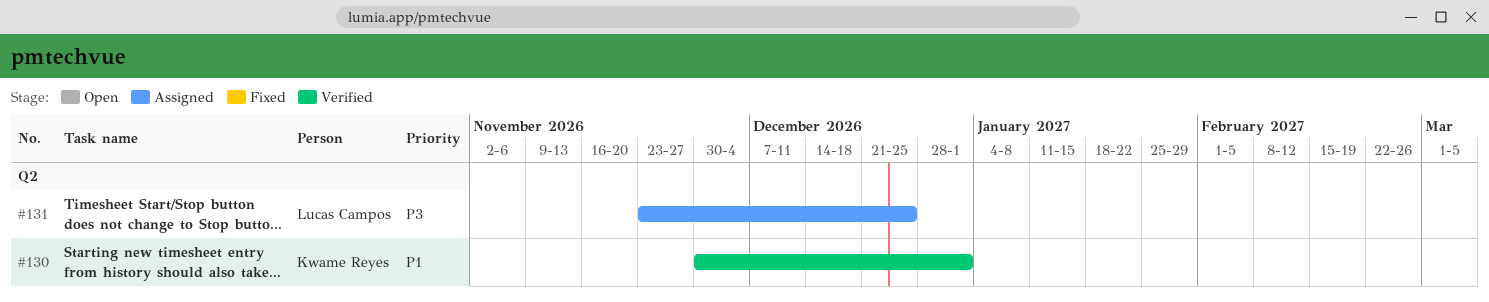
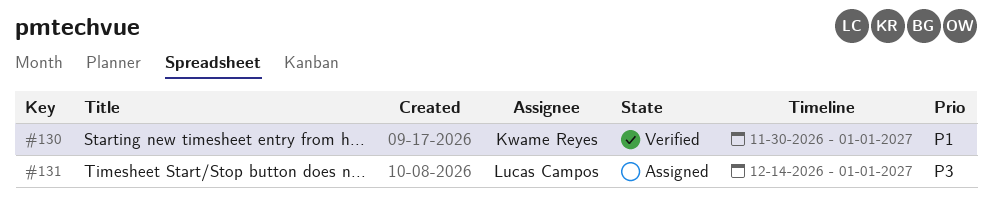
#131, start: Nov 23 -> Dec 14
#131, due: Dec 25 -> Jan 1

